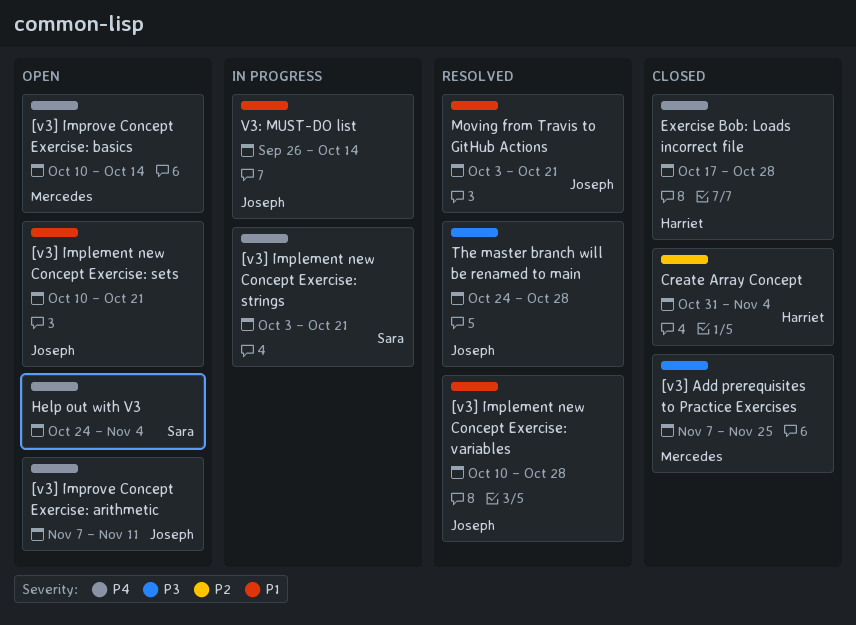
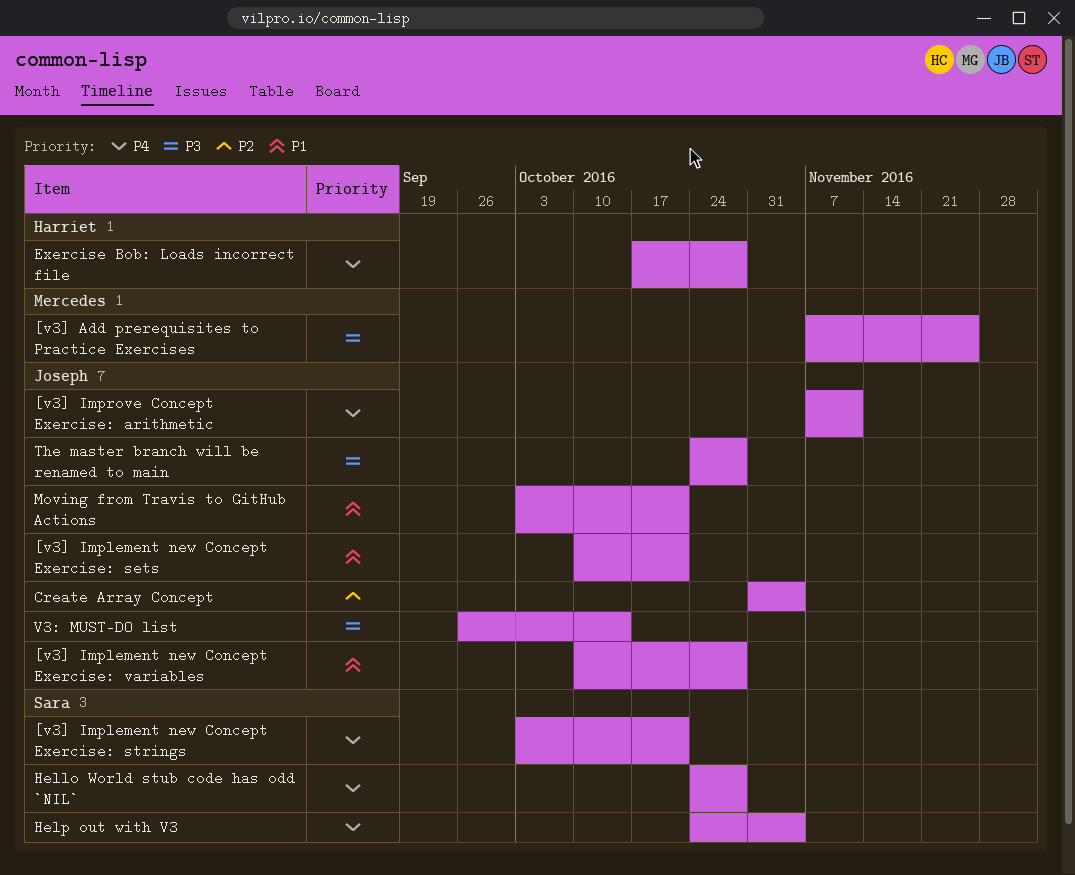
[v3] Improve Concept Exercise: basics: present -> none
Create Array Concept, owner: Harriet -> Joseph
Hello World stub code has odd `NIL`: none -> present
V3: MUST-DO list, priority: P1 -> P3

